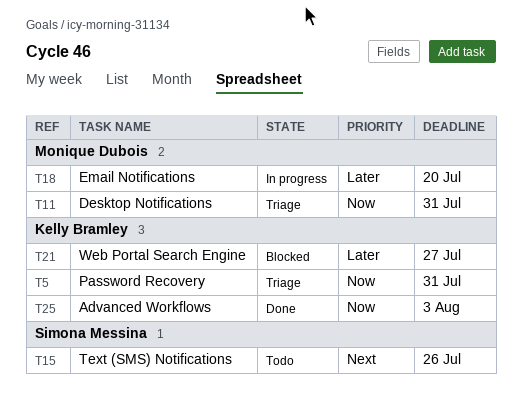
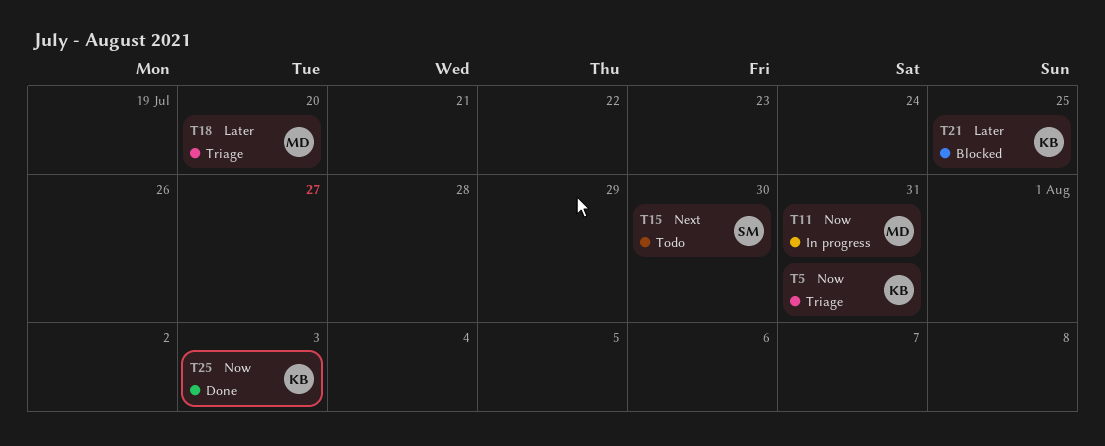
T11, status: Triage -> In progress
T15, due: Jul 26 -> Jul 30
T18, status: In progress -> Triage
T21, due: Jul 27 -> Jul 25

